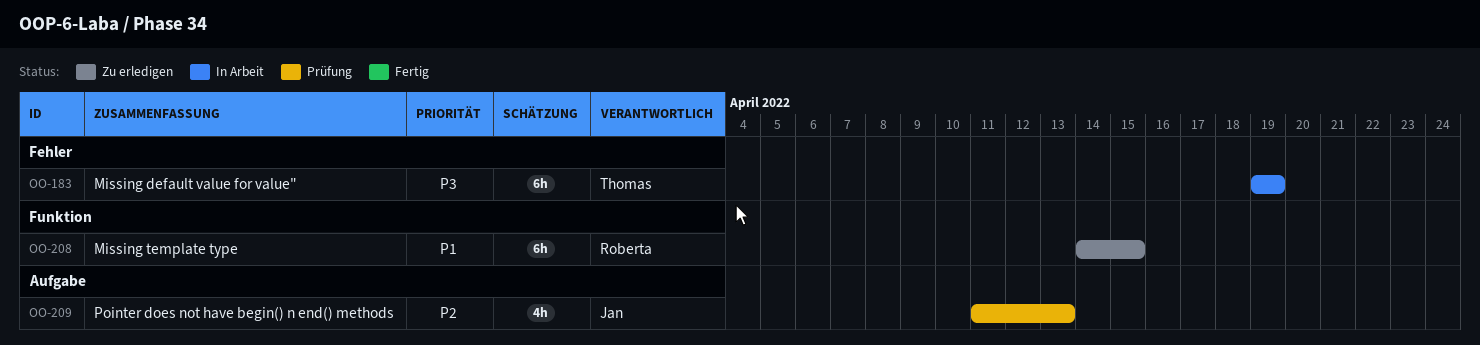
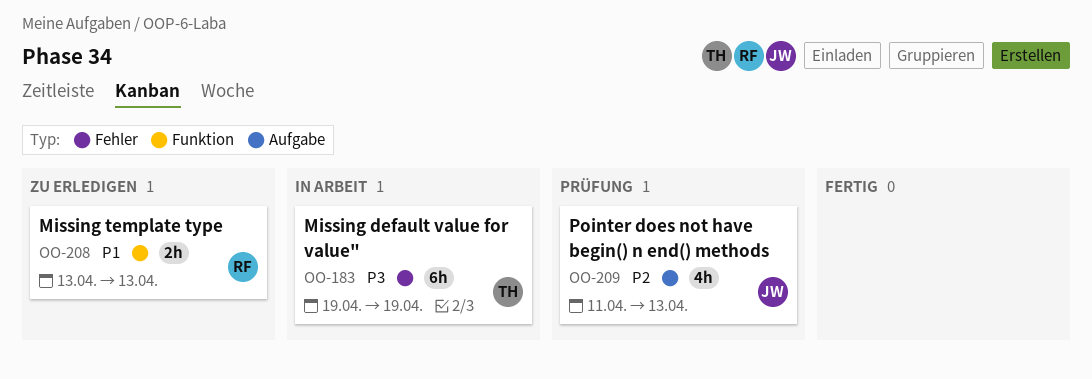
OO-208, estimate: 6h -> 2h
OO-208, start: Apr 14 -> Apr 13
OO-208, due: Apr 15 -> Apr 13

